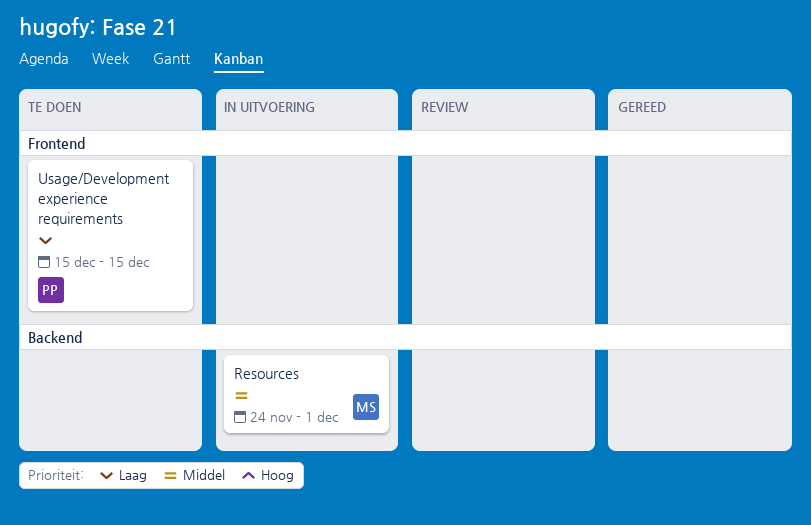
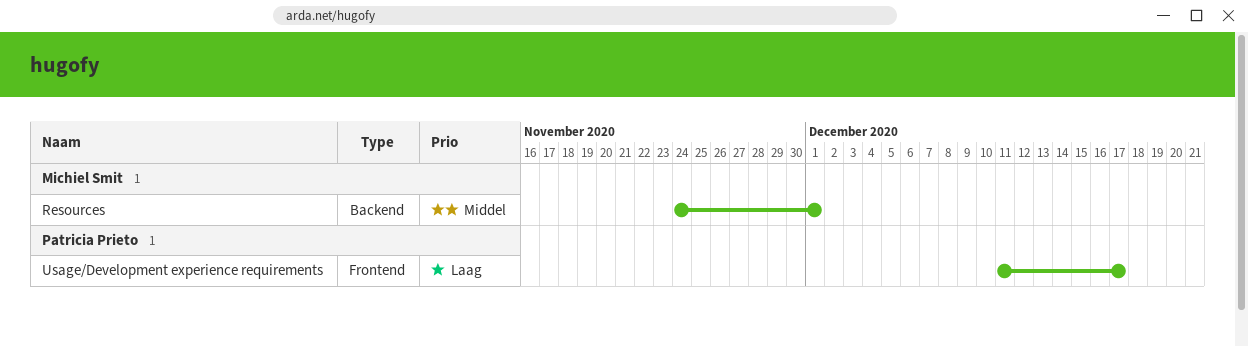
Usage/Development experience requirements, start: Dec 15 -> Dec 11
Usage/Development experience requirements, due: Dec 15 -> Dec 17

